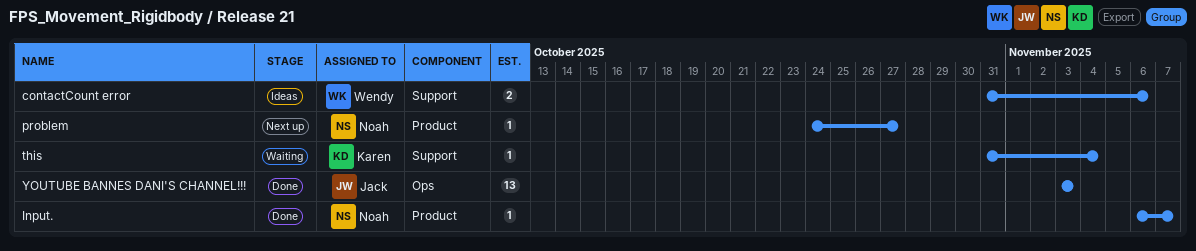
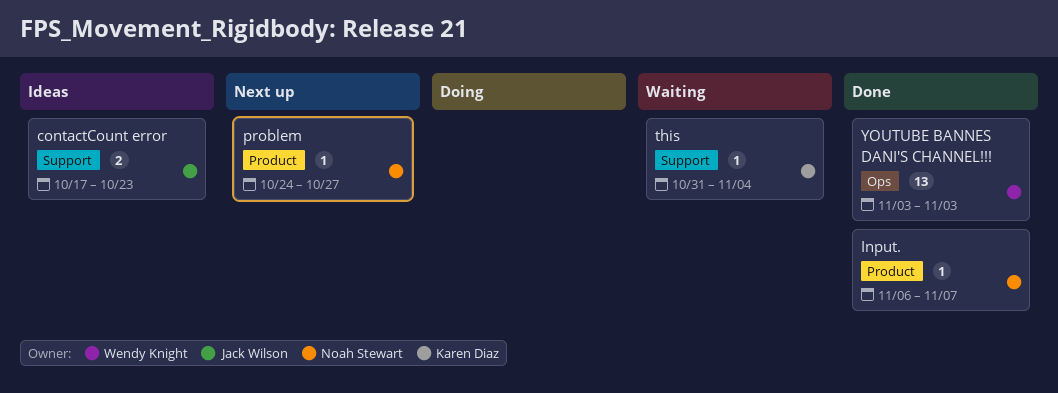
contactCount error, owner: Wendy Knight -> Jack Wilson
contactCount error, start: Oct 31 -> Oct 17
contactCount error, due: Nov 6 -> Oct 23
YOUTUBE BANNES DANI'S CHANNEL!!!, owner: Jack Wilson -> Wendy Knight

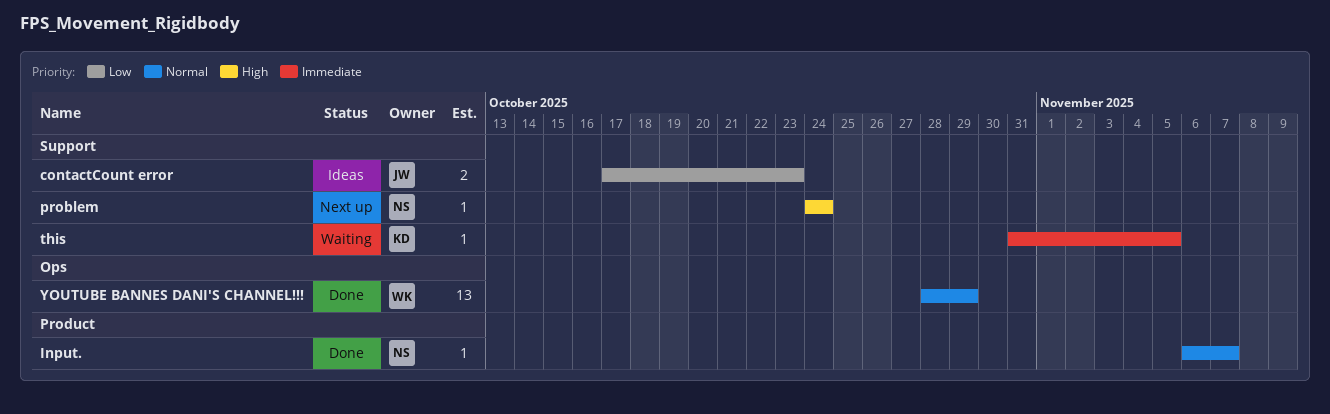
problem, label: Product -> Support
problem, due: Oct 27 -> Oct 24
this, due: Nov 4 -> Nov 5
YOUTUBE BANNES DANI'S CHANNEL!!!, start: Nov 3 -> Oct 28
YOUTUBE BANNES DANI'S CHANNEL!!!, due: Nov 3 -> Oct 29

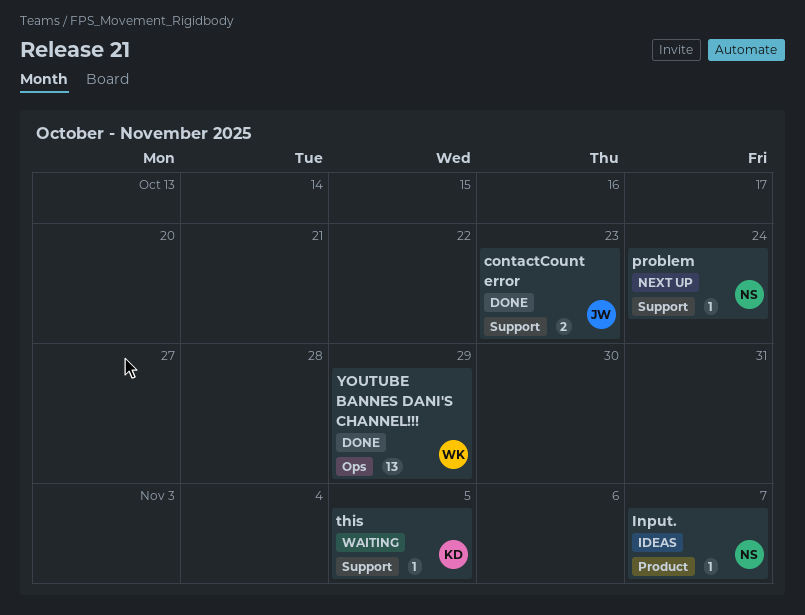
contactCount error, status: Ideas -> Done
Input., status: Done -> Ideas

